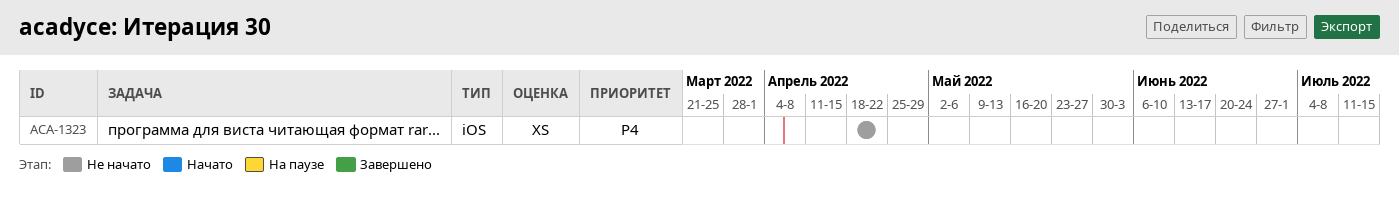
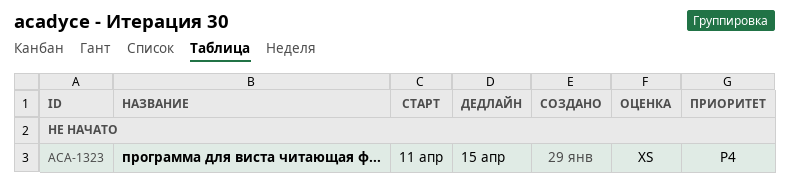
ACA-1323, start: Apr 18 -> Apr 11
ACA-1323, due: Apr 22 -> Apr 15

